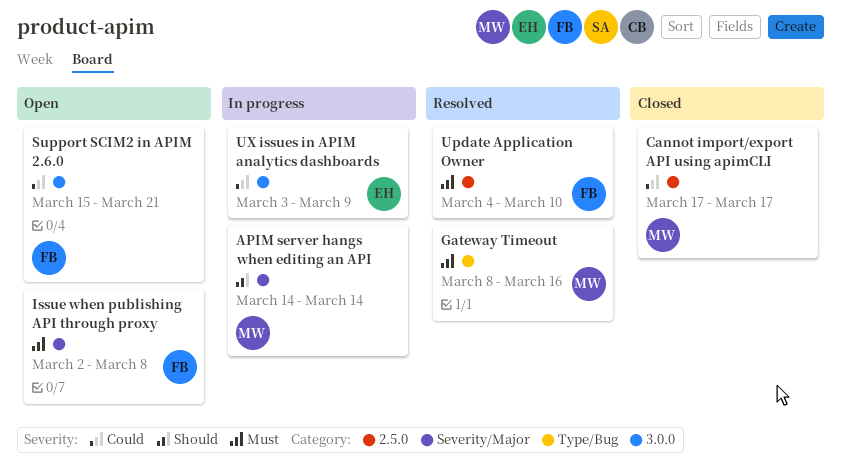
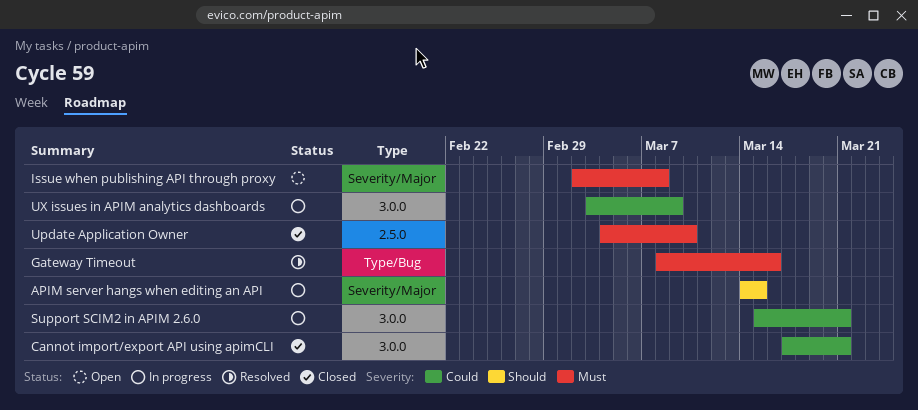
APIM server hangs when editing an API, due: Mar 14 -> Mar 15
Cannot import/export API using apimCLI, label: 2.5.0 -> 3.0.0
Cannot import/export API using apimCLI, due: Mar 17 -> Mar 21
Support SCIM2 in APIM 2.6.0, status: Open -> In progress
Update Application Owner, status: Resolved -> Closed

